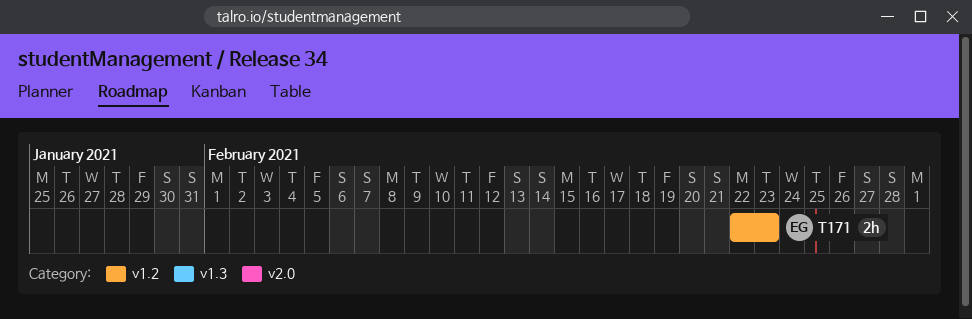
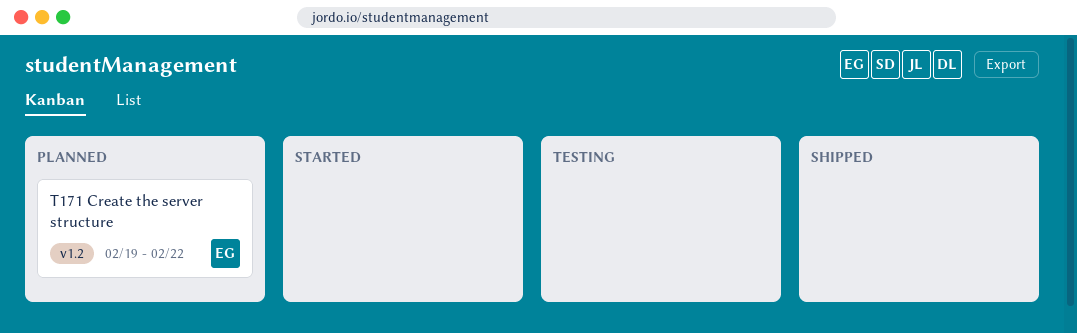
T171, start: Feb 22 -> Feb 19
T171, due: Feb 23 -> Feb 22

